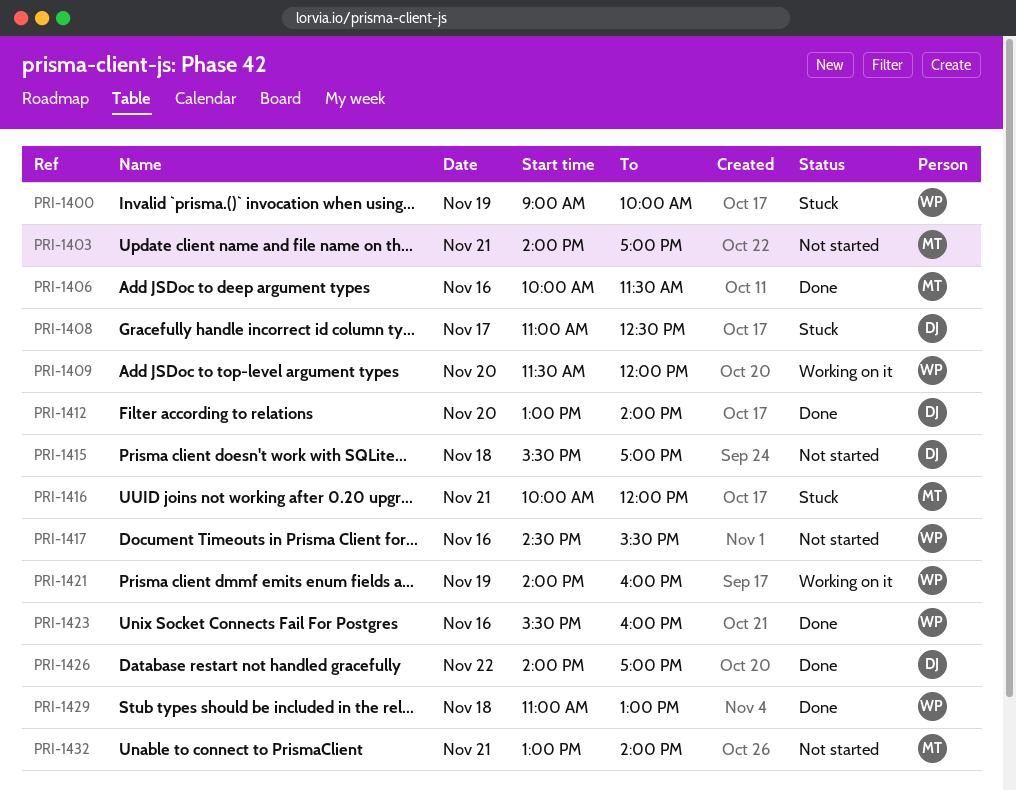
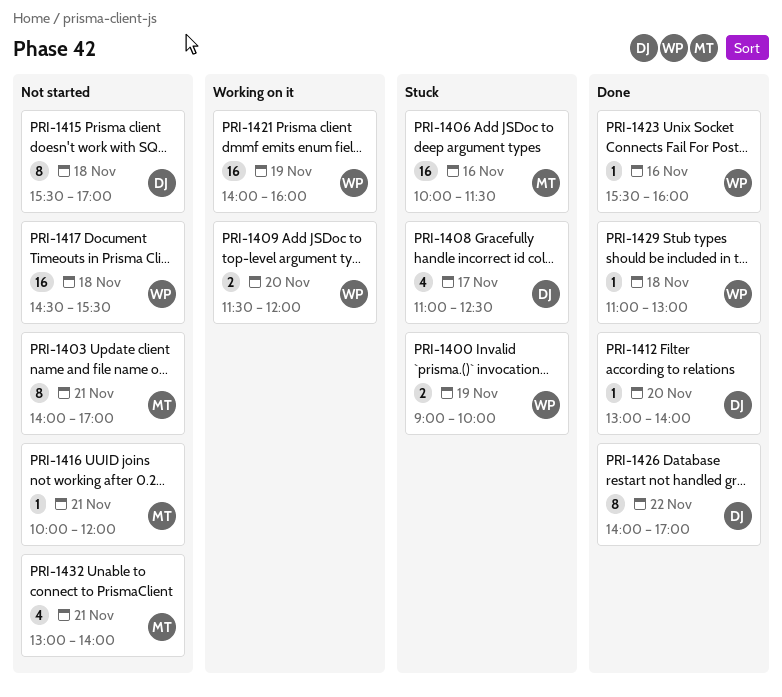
PRI-1406, status: Done -> Stuck
PRI-1416, status: Stuck -> Not started
PRI-1417, day: Nov 16 -> Nov 18

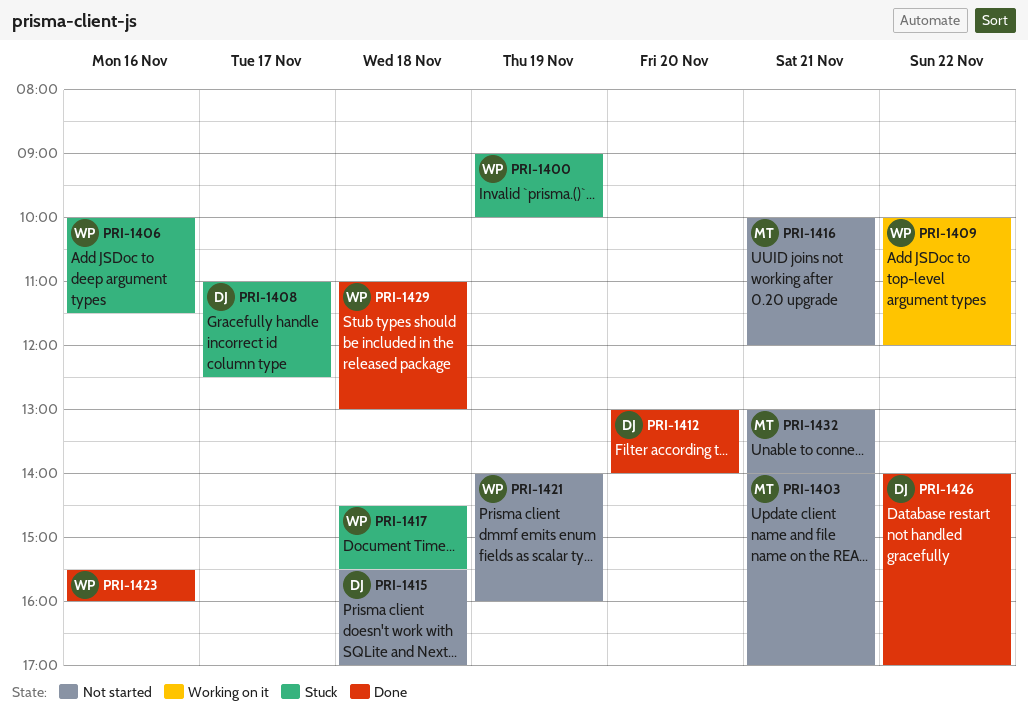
PRI-1406, owner: MT -> WP
PRI-1409, day: Nov 20 -> Nov 22
PRI-1409, begins: 11:30 -> 10:00
PRI-1417, status: Not started -> Stuck
PRI-1421, status: Working on it -> Not started

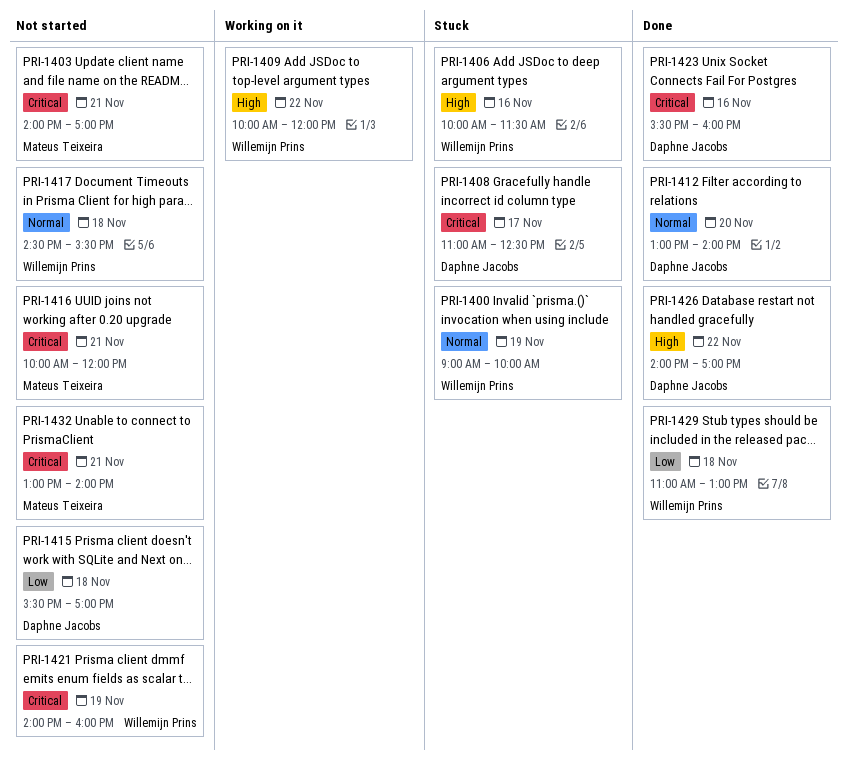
PRI-1417, status: Stuck -> Not started
PRI-1423, owner: Willemijn Prins -> Daphne Jacobs

